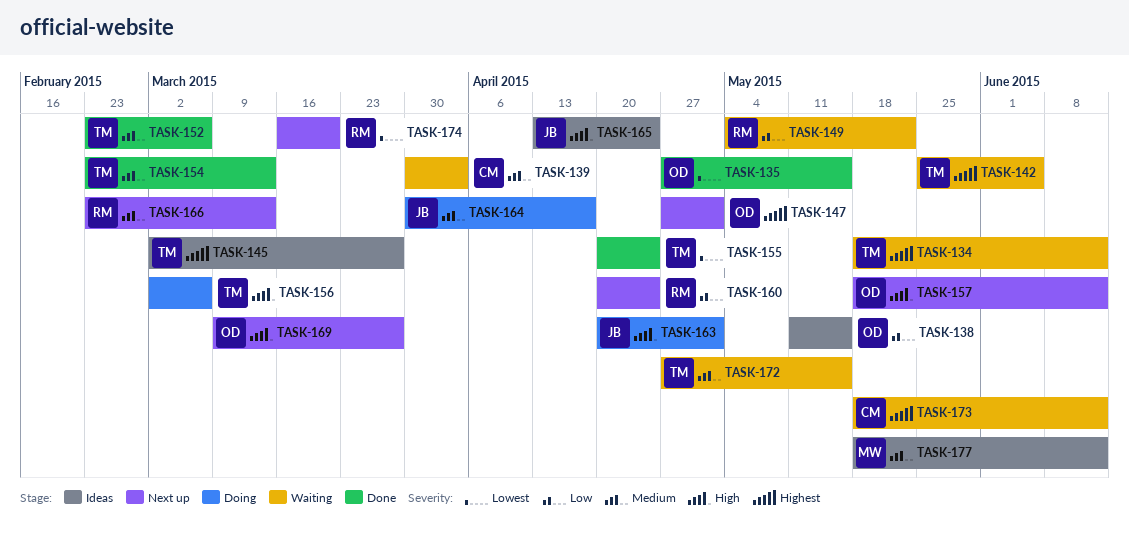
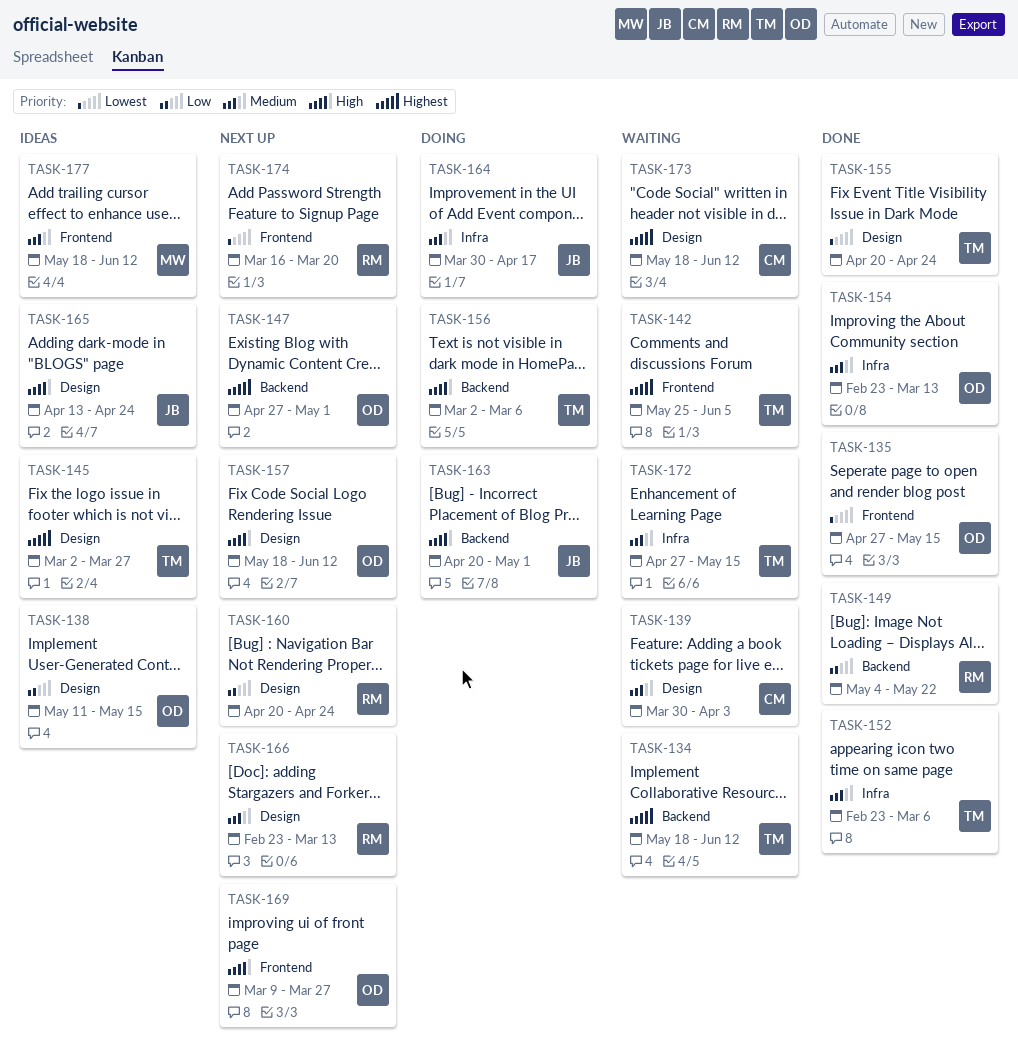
TASK-149, status: Waiting -> Done
TASK-154, owner: TM -> OD

